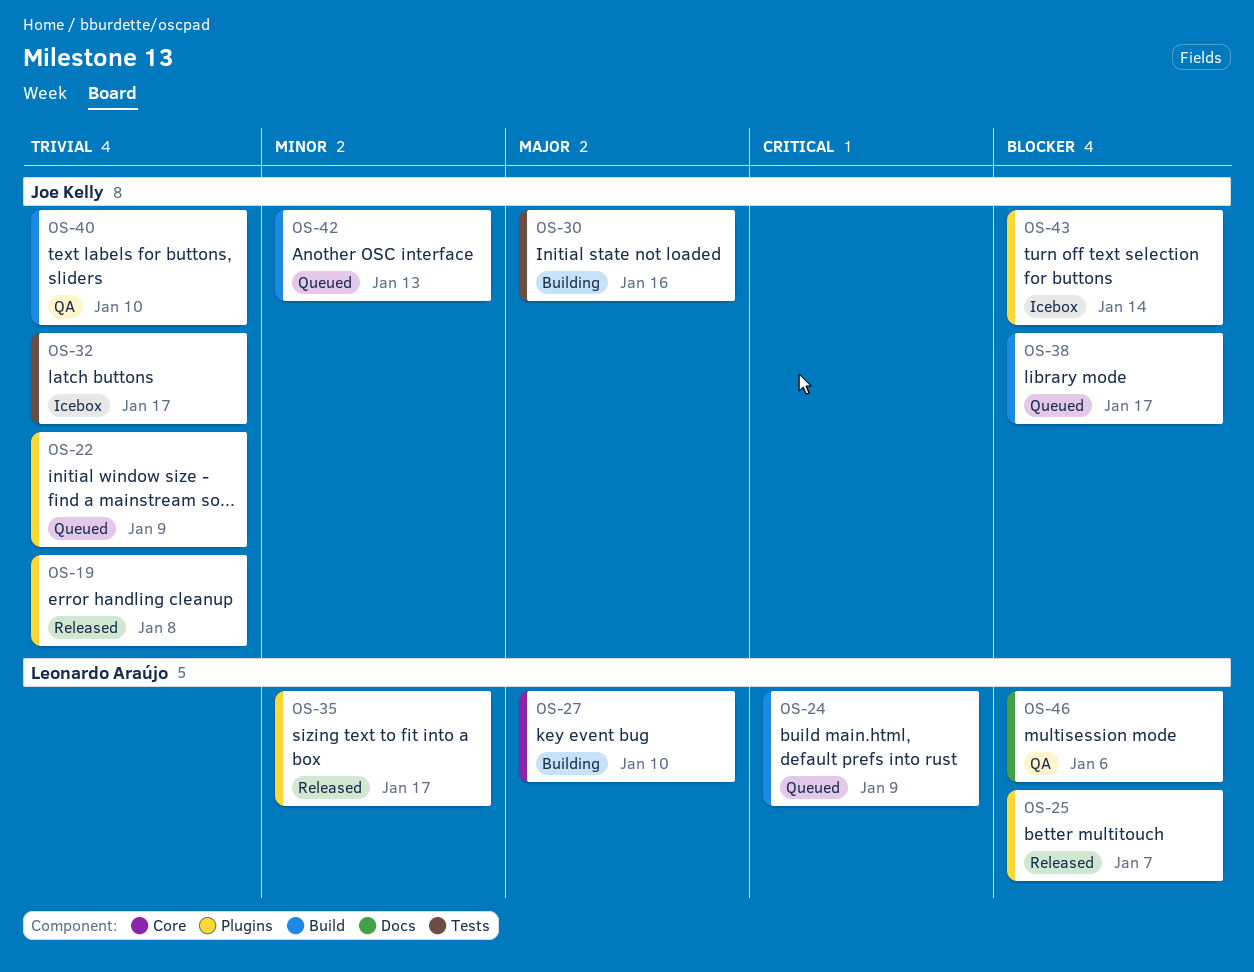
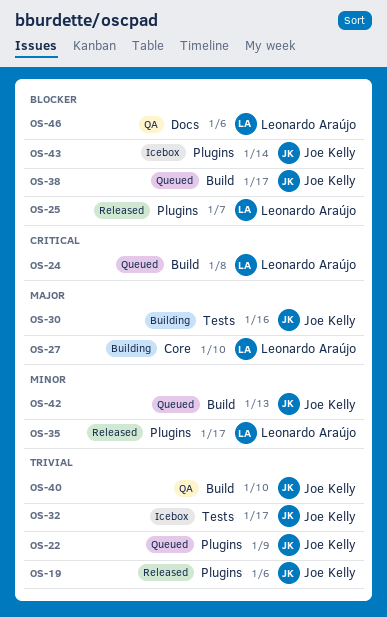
OS-19, due: Jan 8 -> Jan 6
OS-24, due: Jan 9 -> Jan 8

